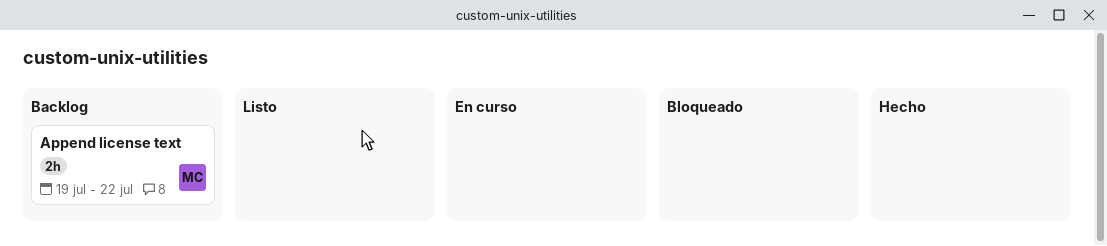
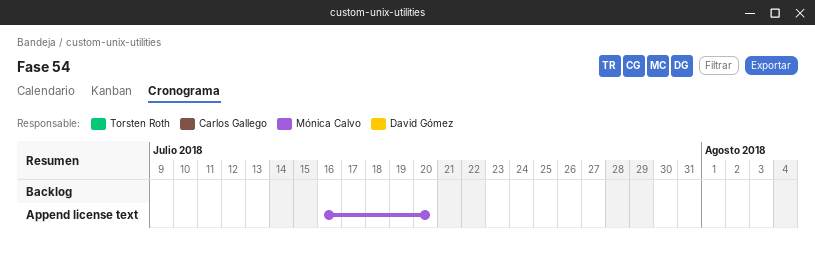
Append license text, start: Jul 19 -> Jul 16
Append license text, due: Jul 22 -> Jul 20

